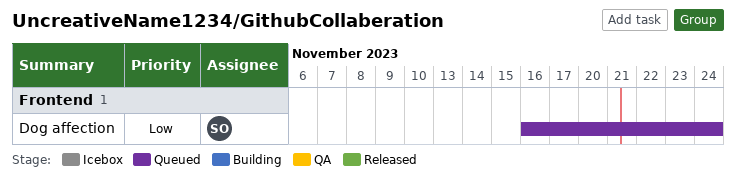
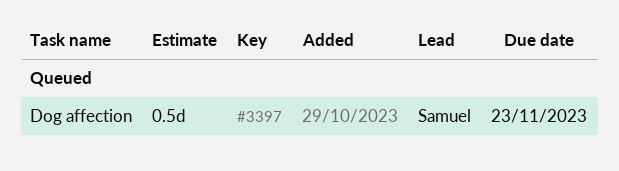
Dog affection, due: Nov 24 -> Nov 23

